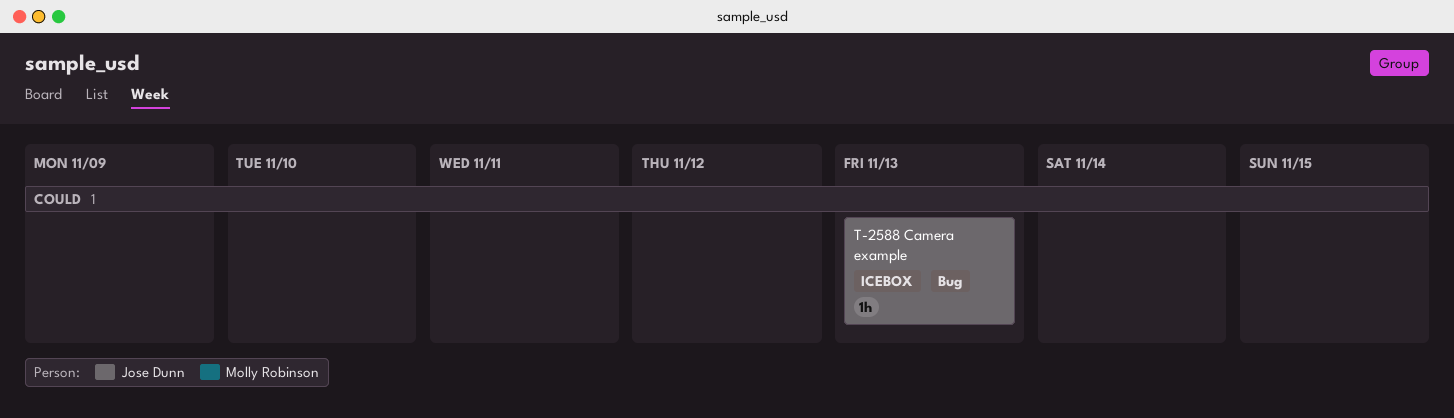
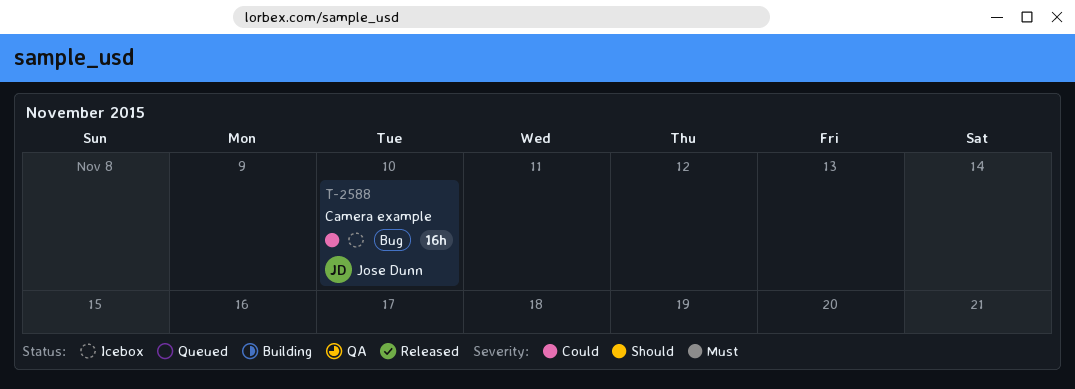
T-2588, estimate: 1h -> 16h
T-2588, due: Nov 13 -> Nov 10

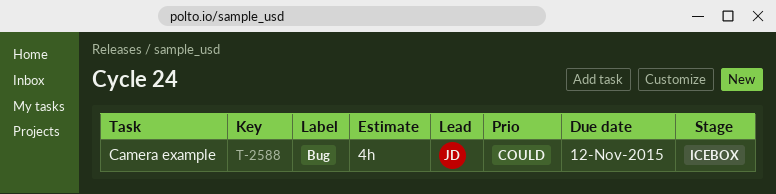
T-2588, estimate: 16h -> 4h
T-2588, due: Nov 10 -> Nov 12

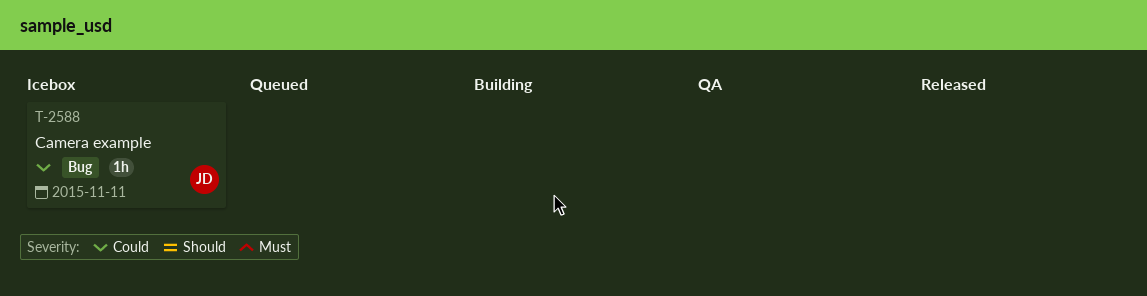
T-2588, estimate: 4h -> 1h
T-2588, due: Nov 12 -> Nov 11

